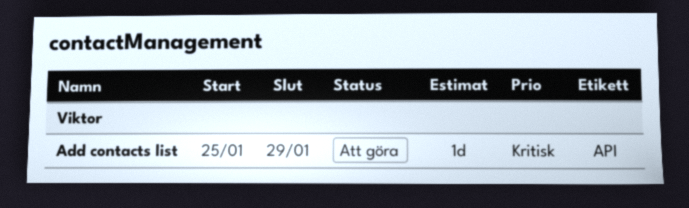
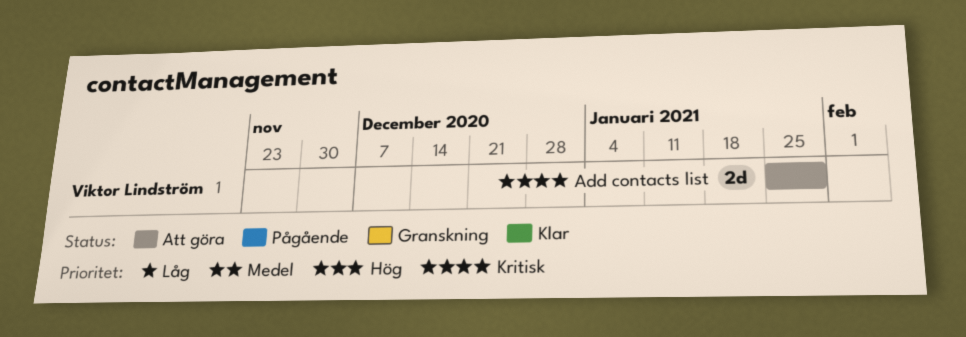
Add contacts list, estimate: 1d -> 2d

